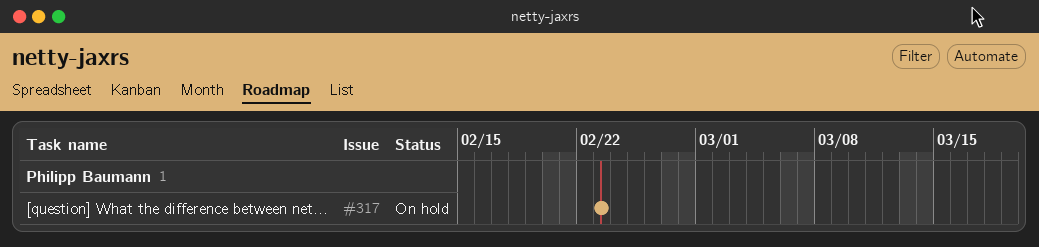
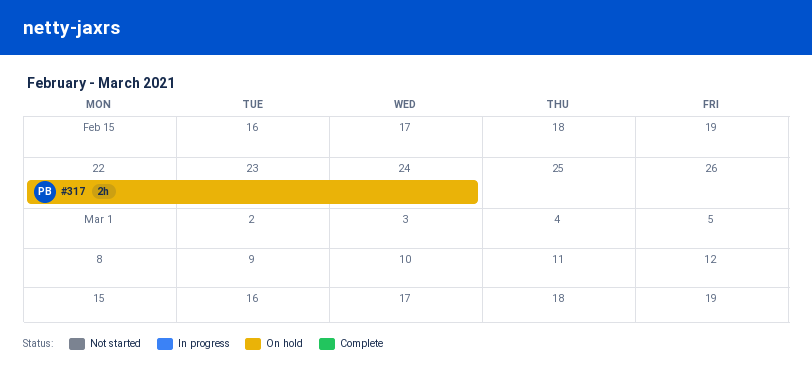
#317, start: Feb 23 -> Feb 22
#317, due: Feb 23 -> Feb 24

